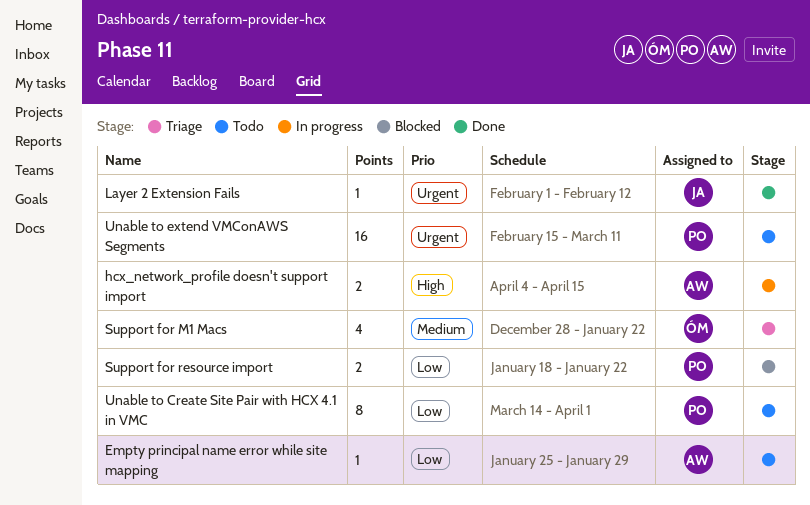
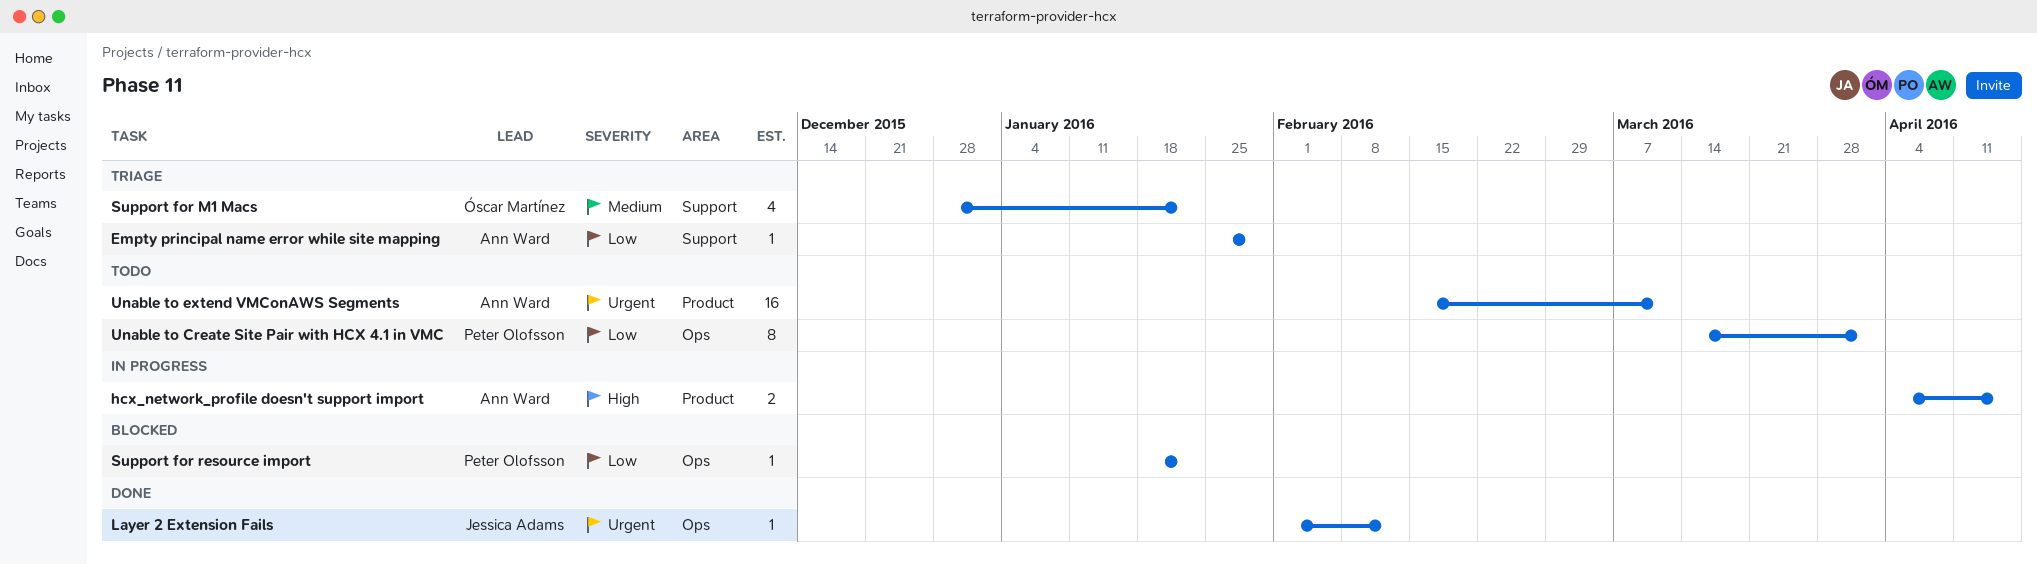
Empty principal name error while site mapping, status: Todo -> Triage
Support for resource import, estimate: 2 -> 1
Unable to extend VMConAWS Segments, owner: Peter Olofsson -> Ann Ward

